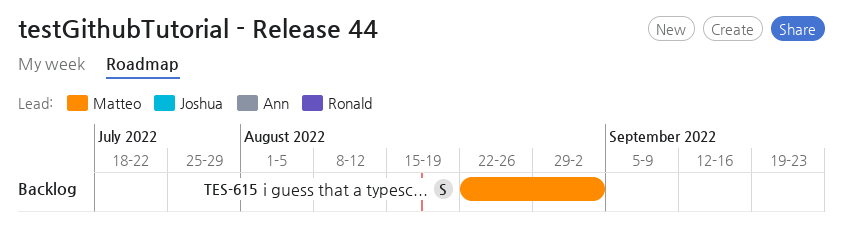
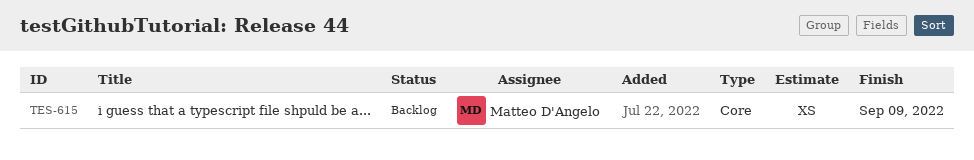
TES-615, estimate: S -> XS
TES-615, due: Sep 2 -> Sep 9

